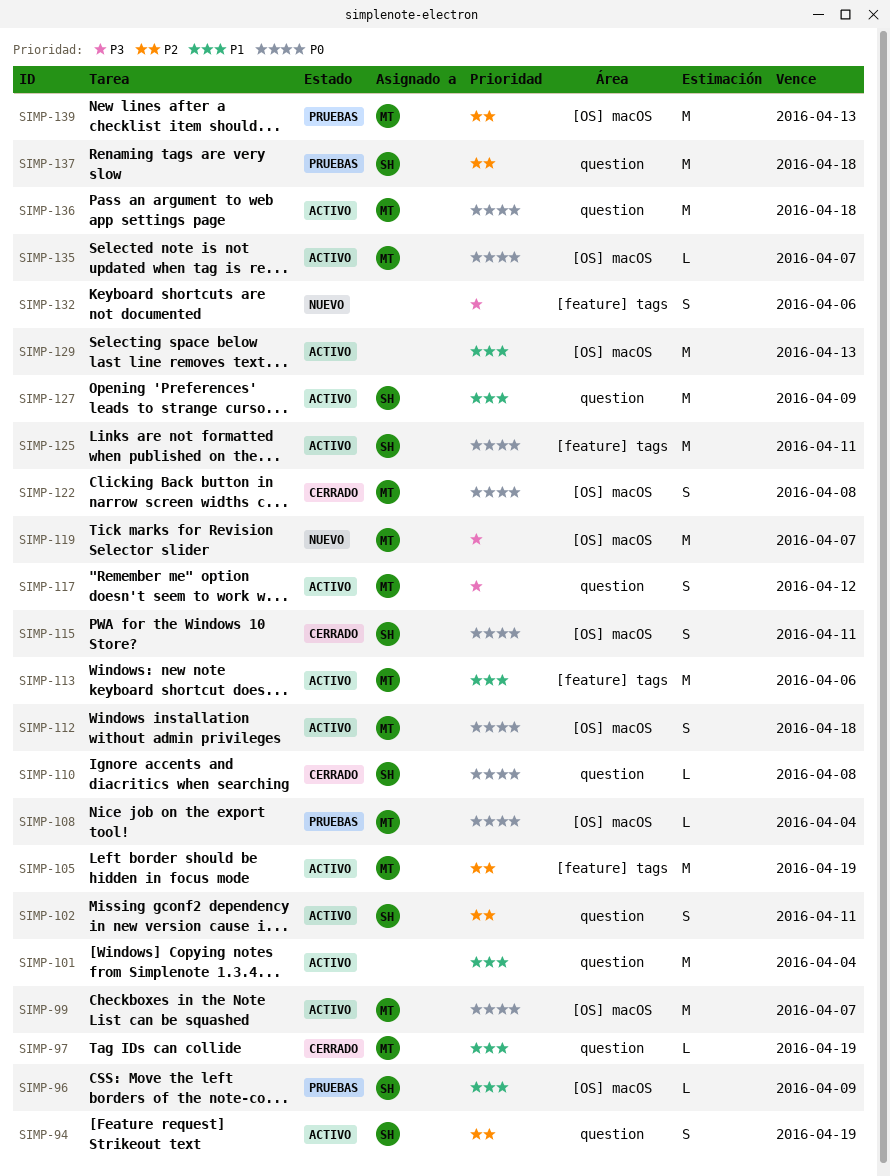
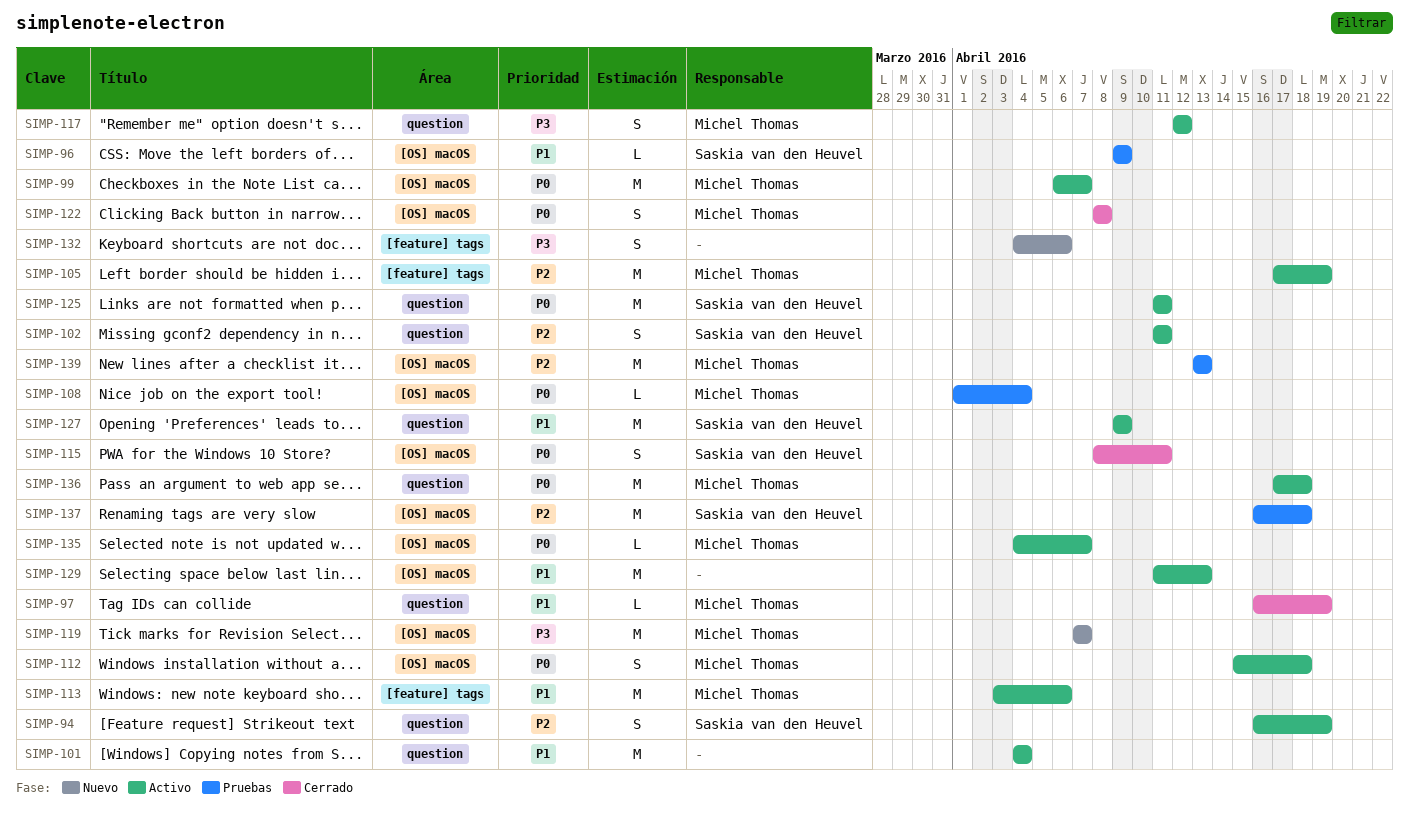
SIMP-110: present -> none
SIMP-125, label: [feature] tags -> question
SIMP-137, label: question -> [OS] macOS

